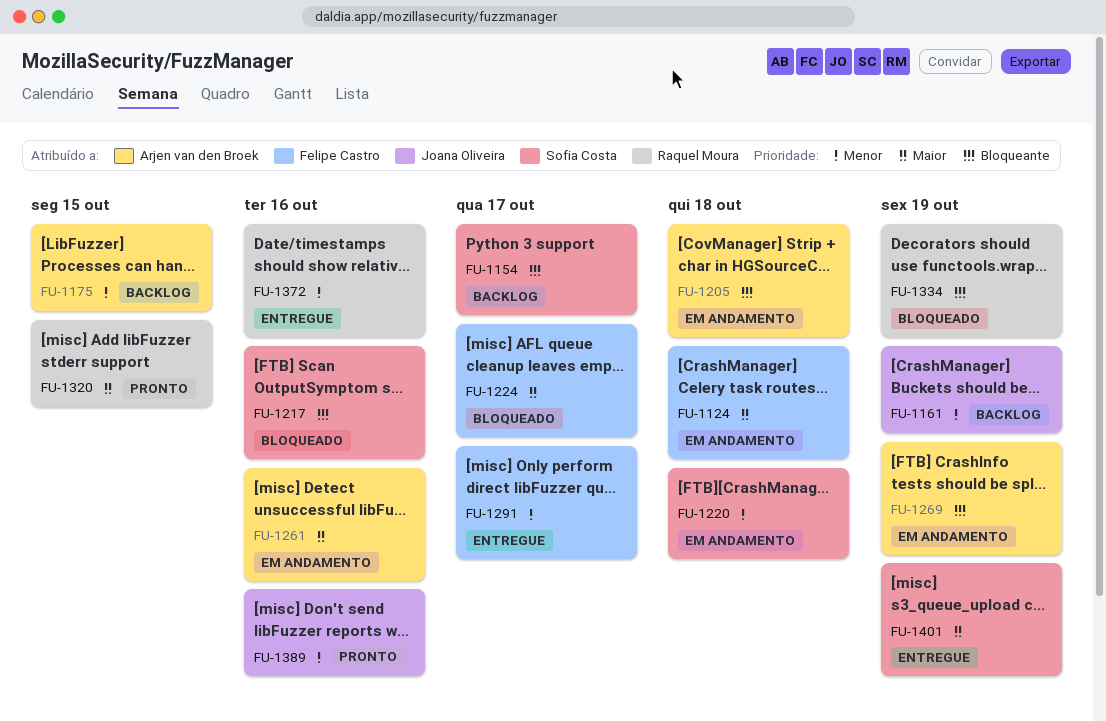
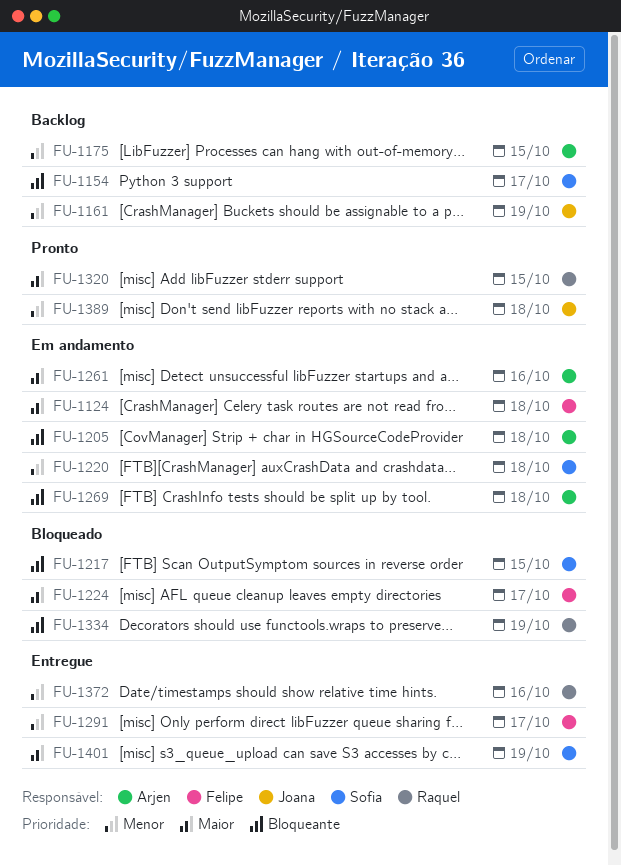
FU-1217, due: Oct 16 -> Oct 15
FU-1269, due: Oct 19 -> Oct 18
FU-1389, due: Oct 16 -> Oct 18

